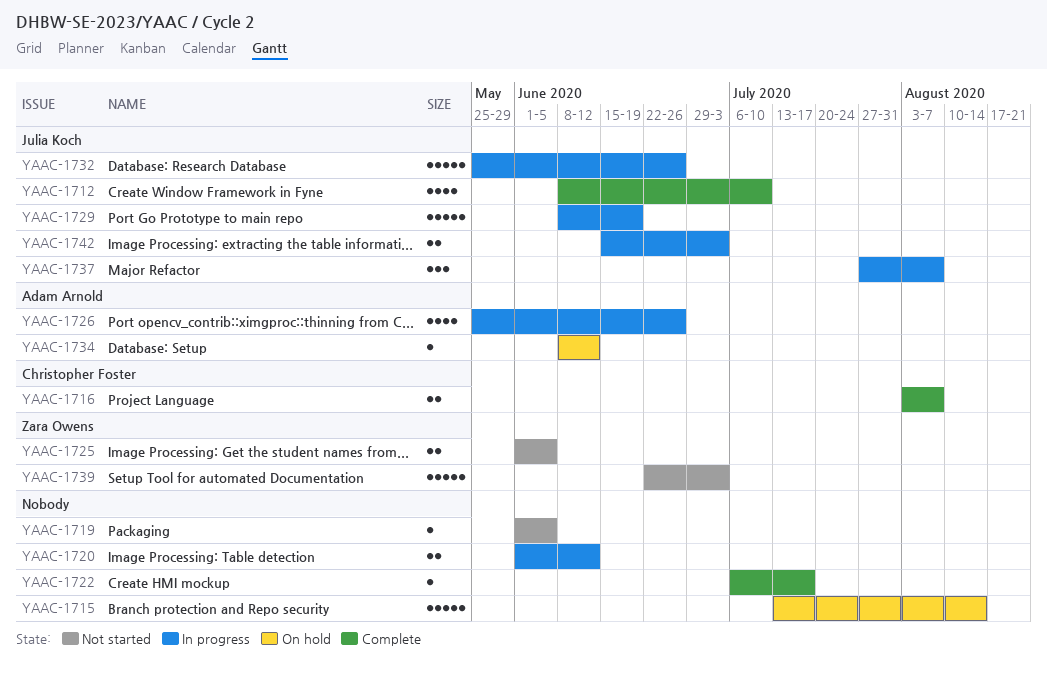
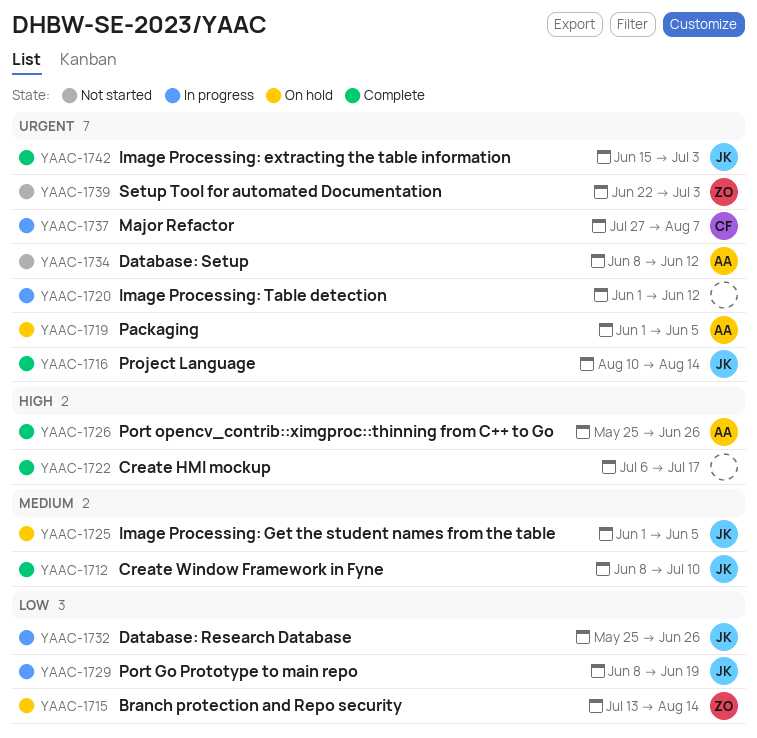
YAAC-1715, owner: none -> Zara Owens
YAAC-1716, owner: Christopher Foster -> Julia Koch
YAAC-1716, start: Aug 3 -> Aug 10
YAAC-1716, due: Aug 7 -> Aug 14
YAAC-1719, status: Not started -> On hold
YAAC-1719, owner: none -> Adam Arnold
YAAC-1725, status: Not started -> On hold
YAAC-1725, owner: Zara Owens -> Julia Koch
YAAC-1726, status: In progress -> Complete
YAAC-1734, status: On hold -> Not started
YAAC-1737, owner: Julia Koch -> Christopher Foster
YAAC-1742, status: In progress -> Complete

